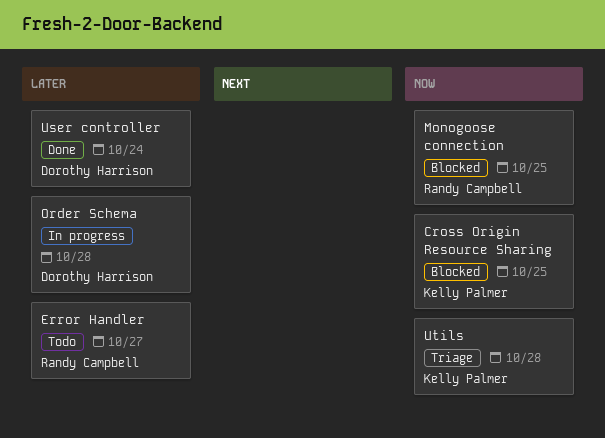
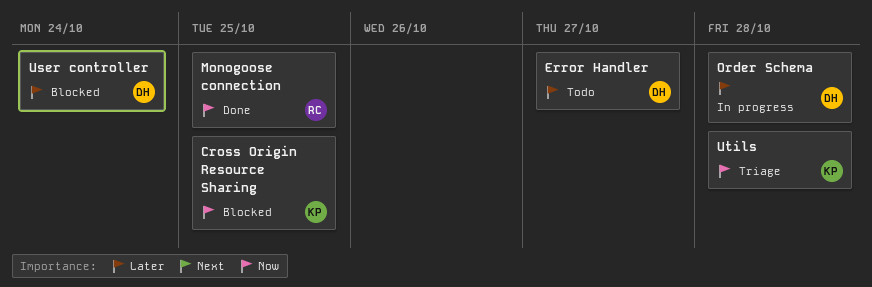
Error Handler, owner: Randy Campbell -> Dorothy Harrison
Monogoose connection, status: Blocked -> Done
User controller, status: Done -> Blocked

